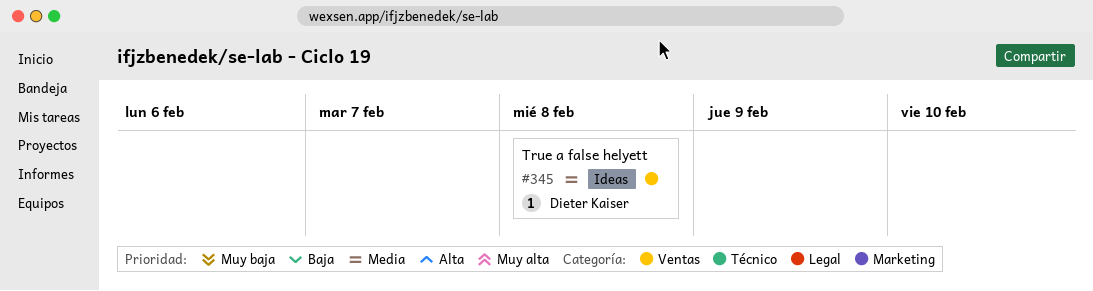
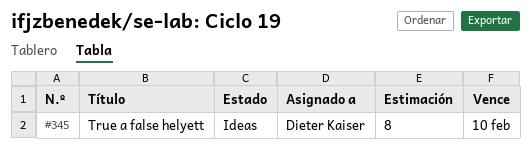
#345, estimate: 1 -> 8
#345, due: Feb 8 -> Feb 10

